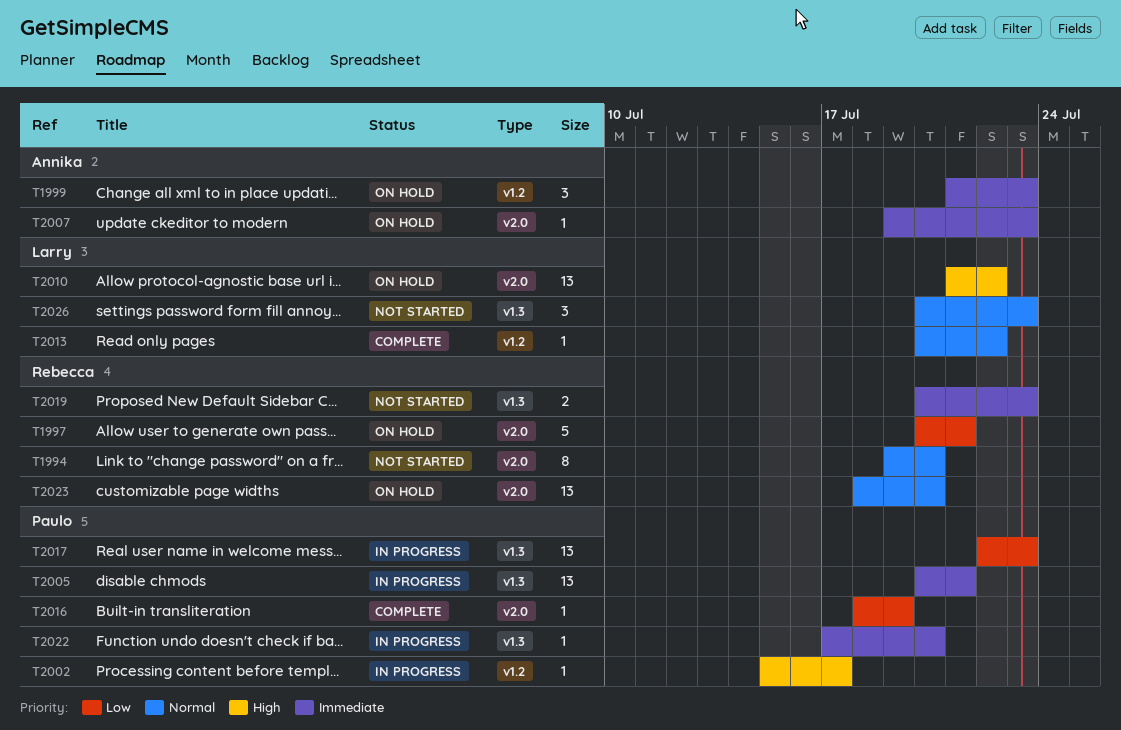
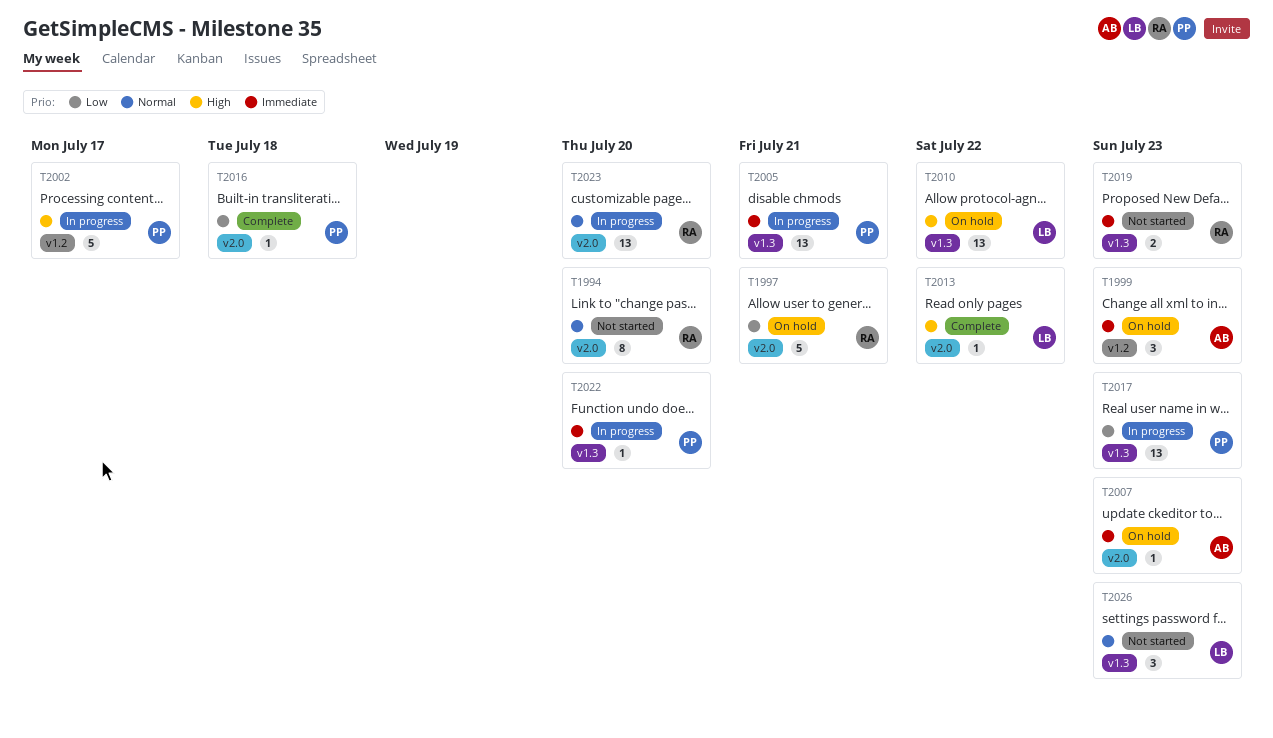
T2002, estimate: 1 -> 5
T2010, label: v2.0 -> v1.3
T2013, priority: Normal -> High
T2013, label: v1.2 -> v2.0
T2016, due: Jul 19 -> Jul 18
T2023, status: On hold -> In progress

